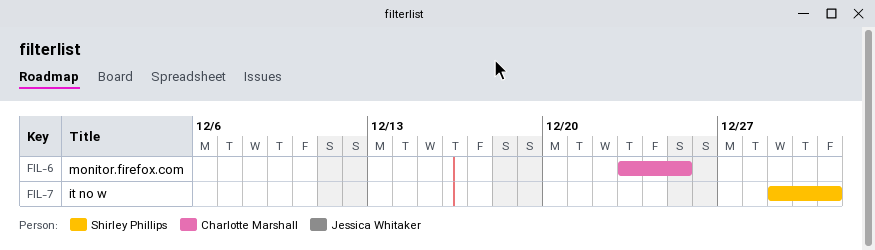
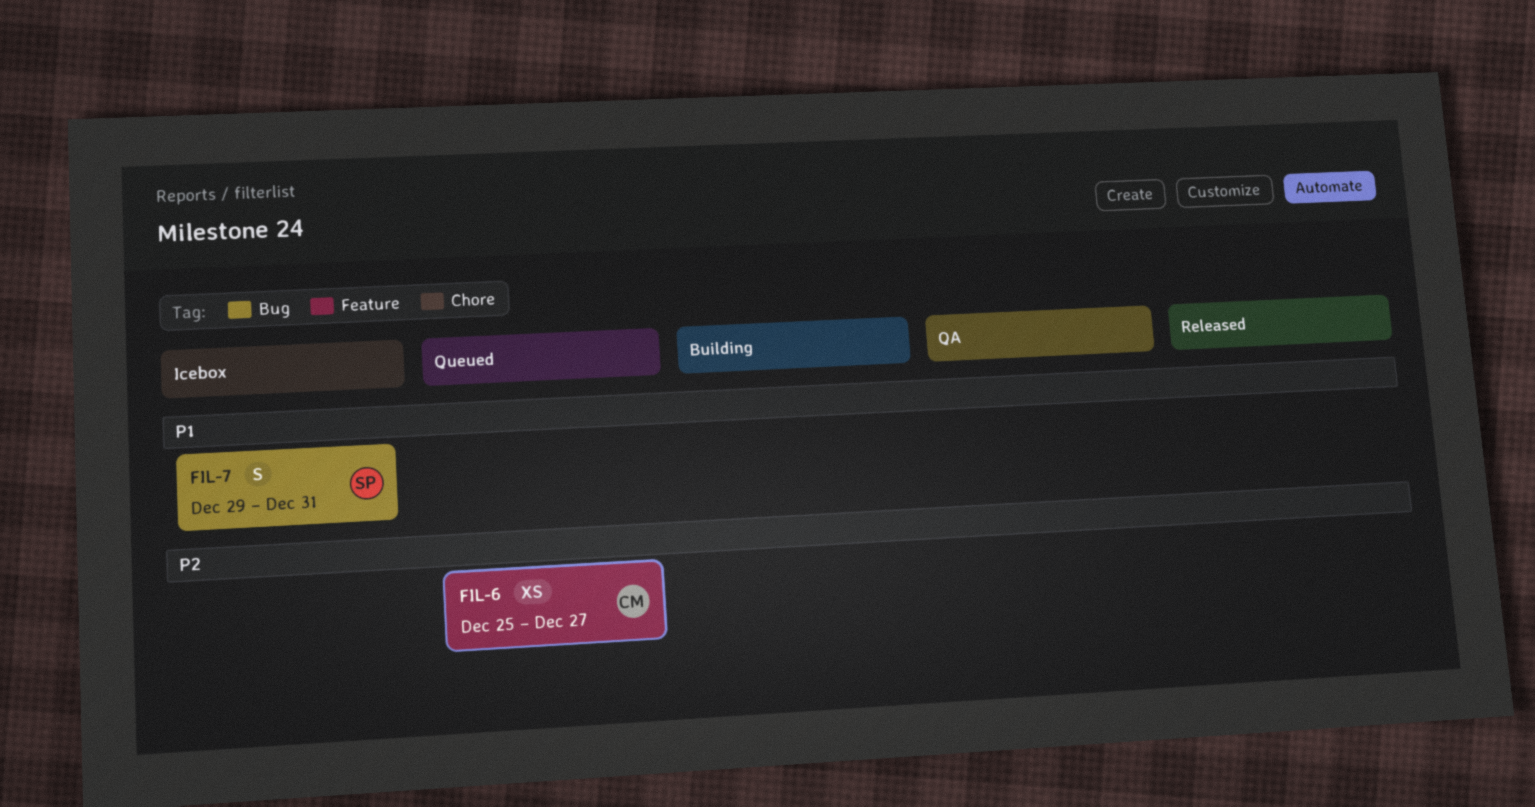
FIL-6, start: Dec 23 -> Dec 25
FIL-6, due: Dec 25 -> Dec 27

